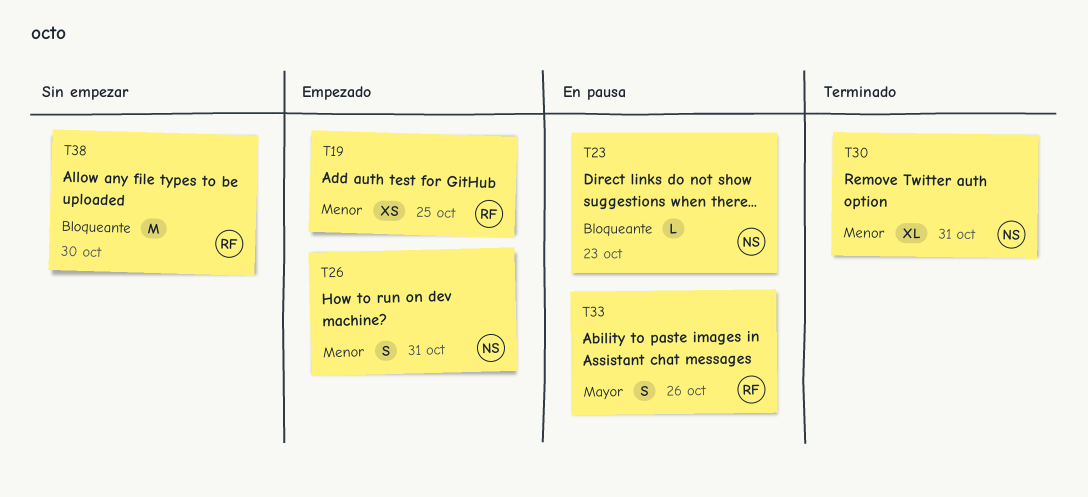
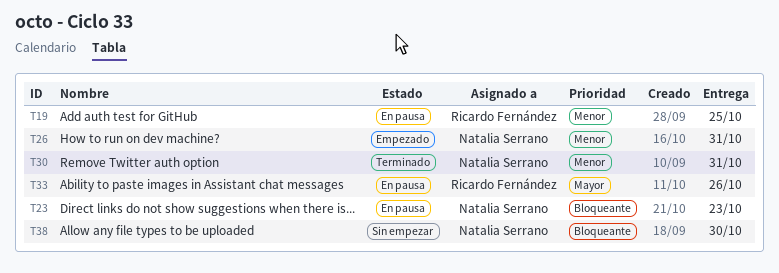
T19, status: Empezado -> En pausa
T38, owner: Ricardo Fernández -> Natalia Serrano

